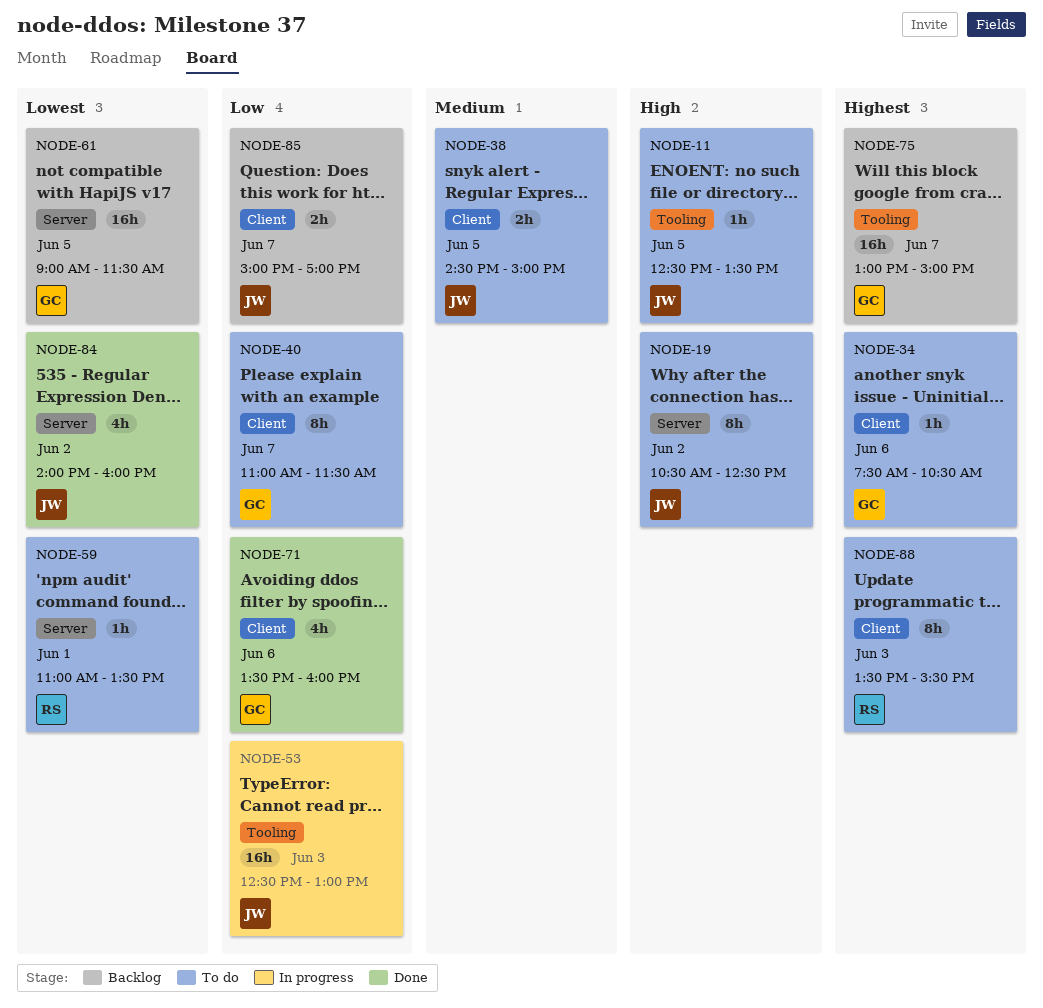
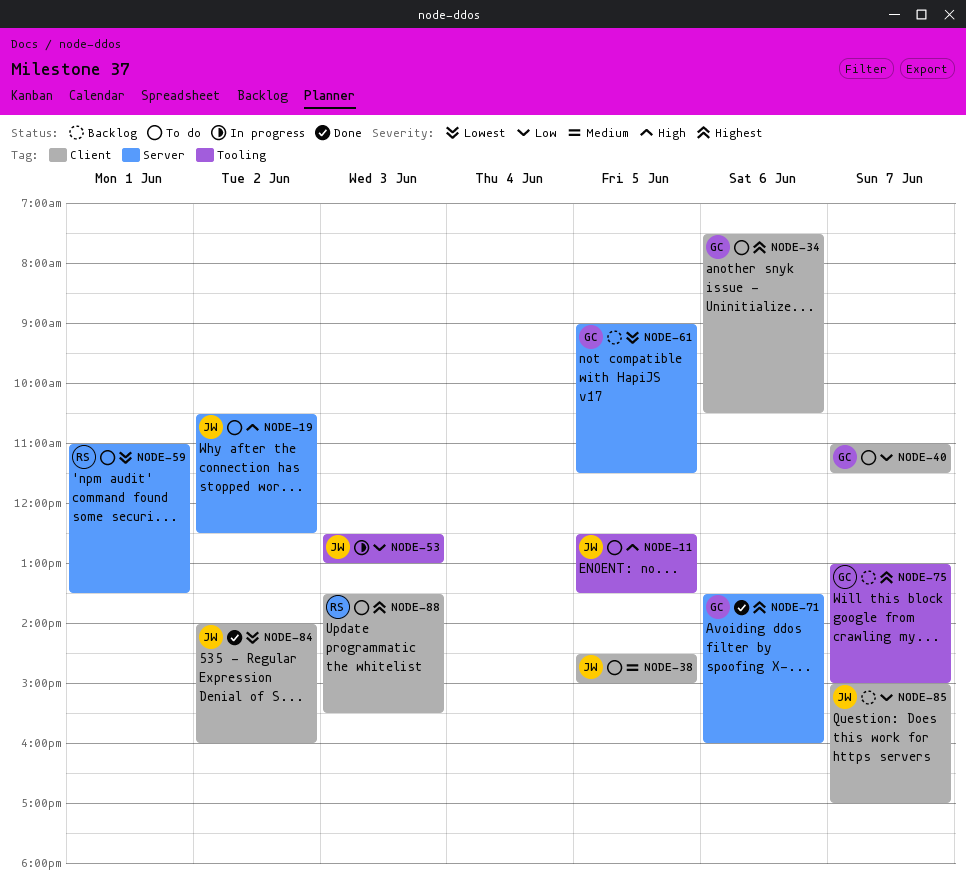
NODE-71, priority: Low -> Highest
NODE-71, label: Client -> Server
NODE-84, label: Server -> Client

